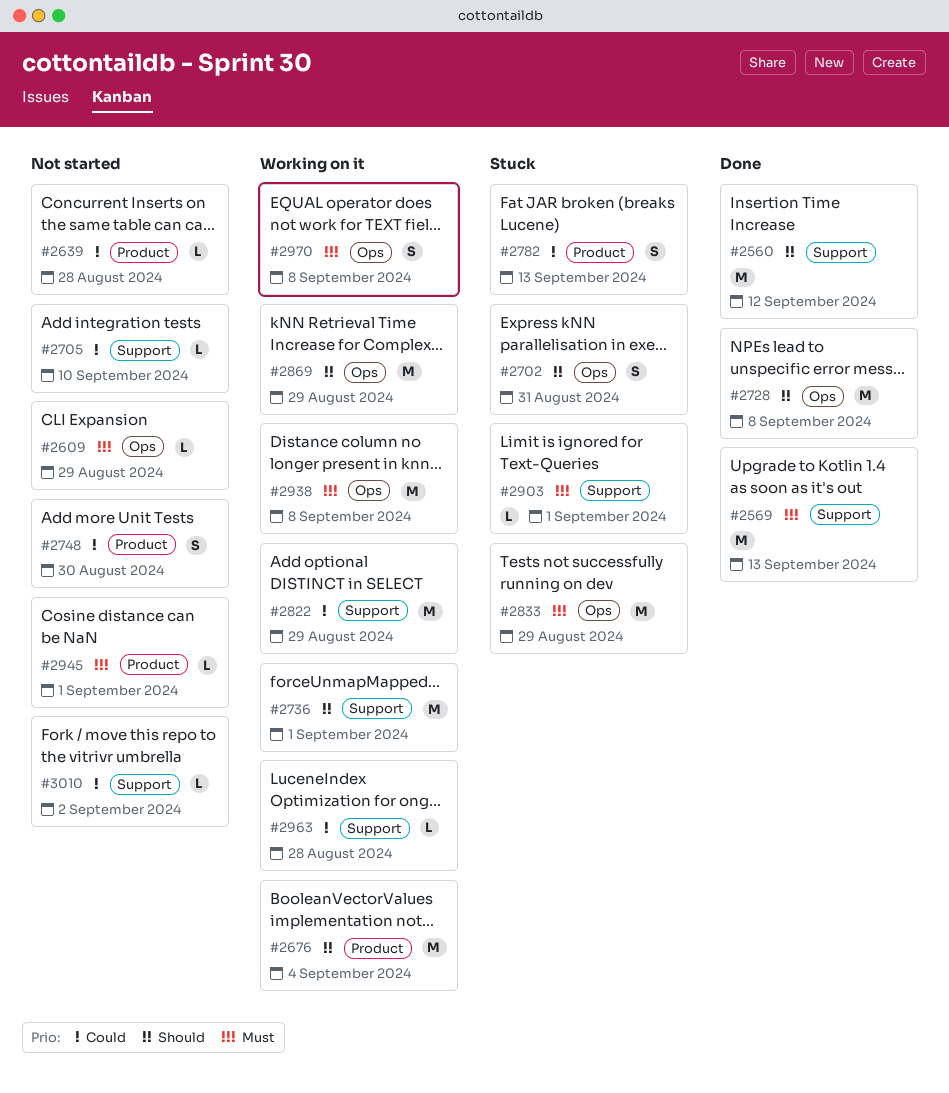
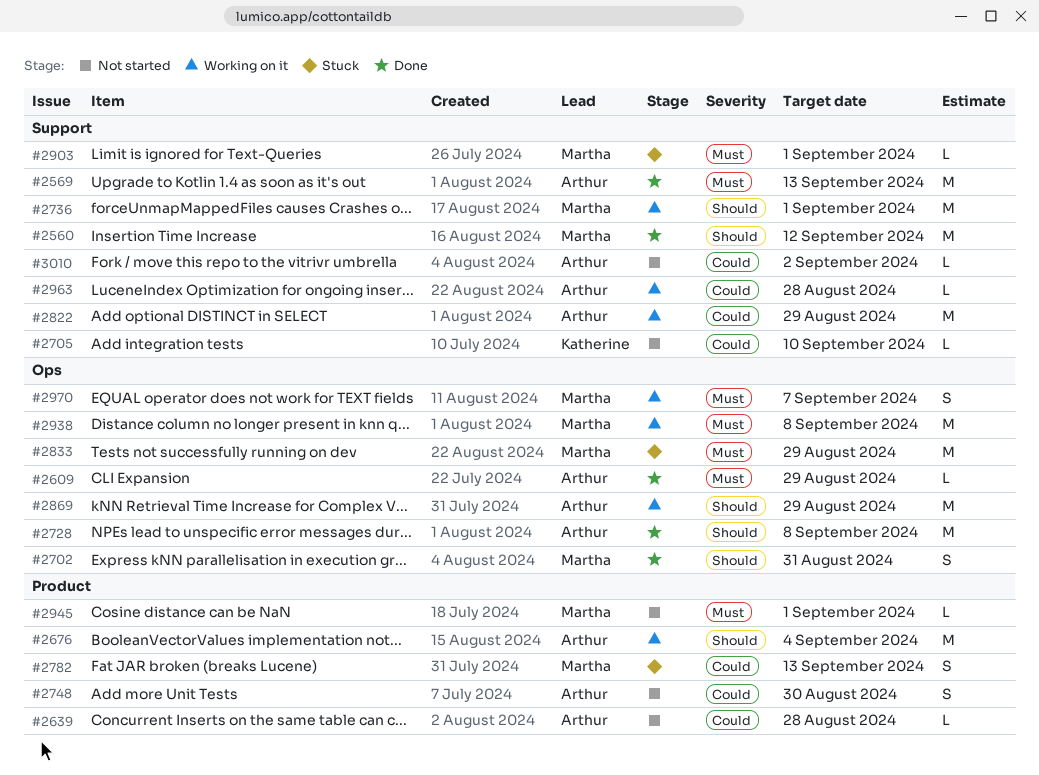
#2609, status: Not started -> Done
#2702, status: Stuck -> Done
#2970, due: Sep 8 -> Sep 7

